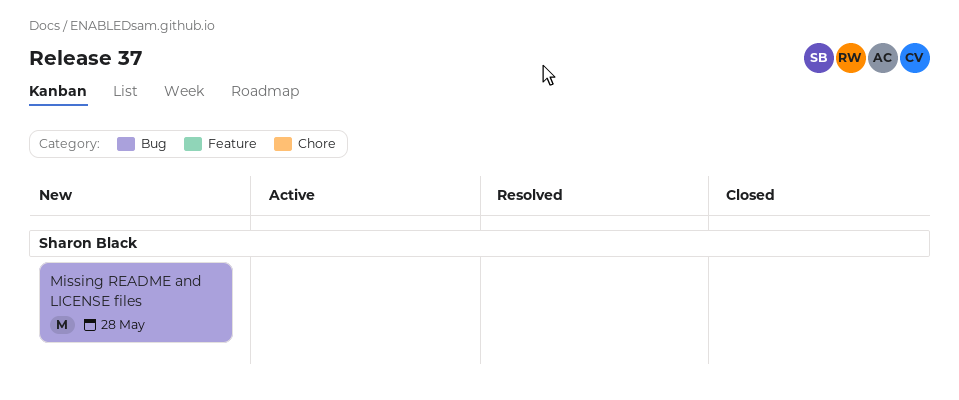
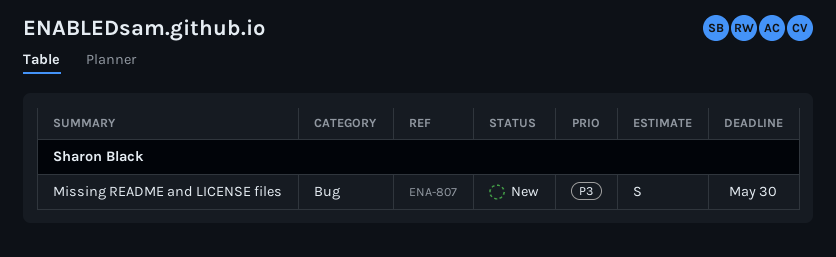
Missing README and LICENSE files, estimate: M -> S
Missing README and LICENSE files, due: May 28 -> May 30

